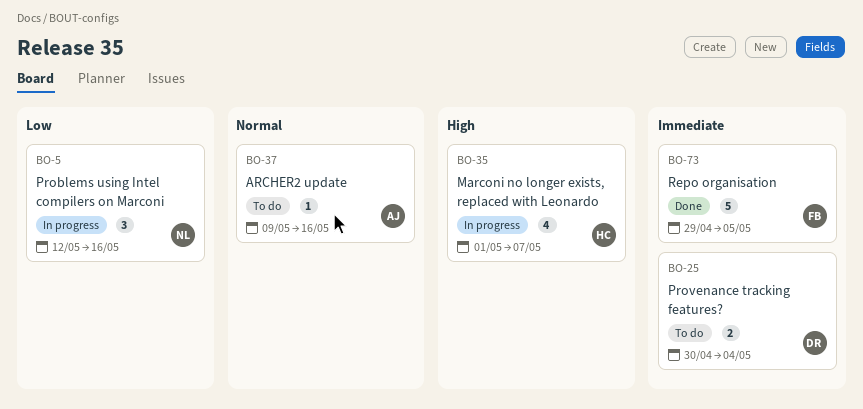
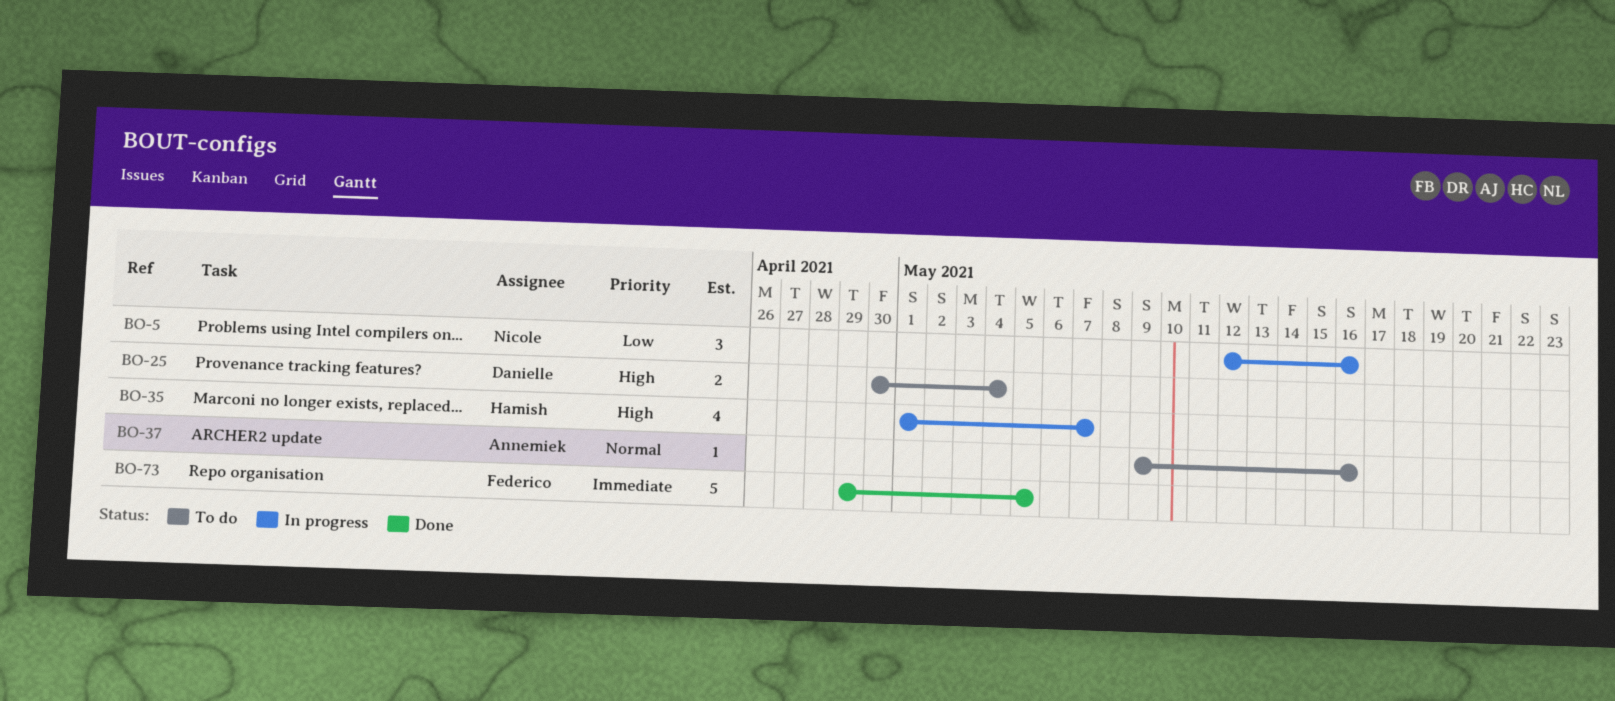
BO-25, priority: Immediate -> High

